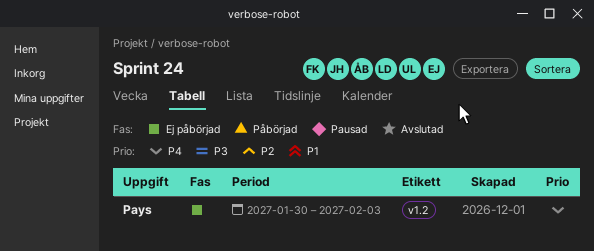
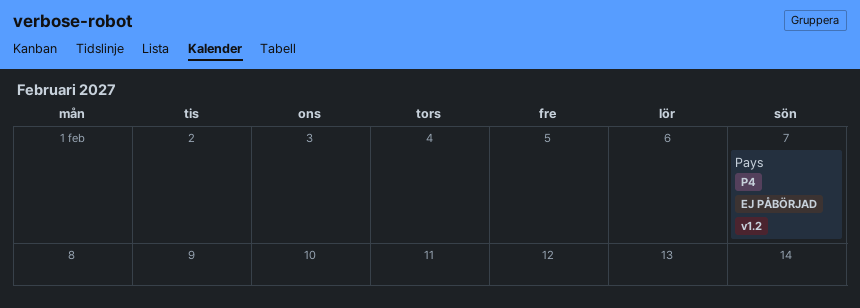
Pays, due: Feb 3 -> Feb 7

